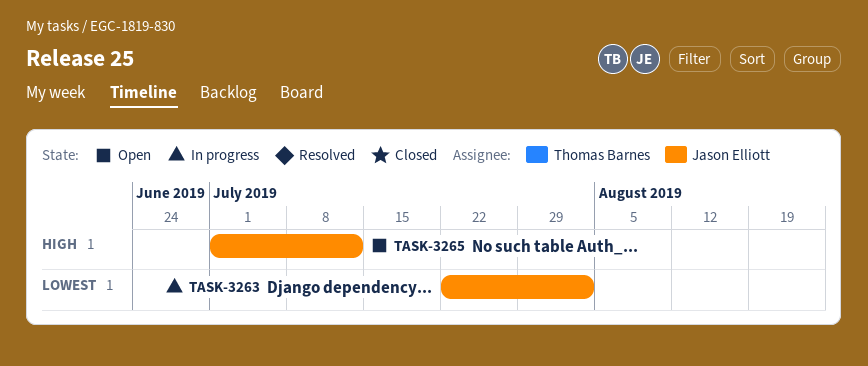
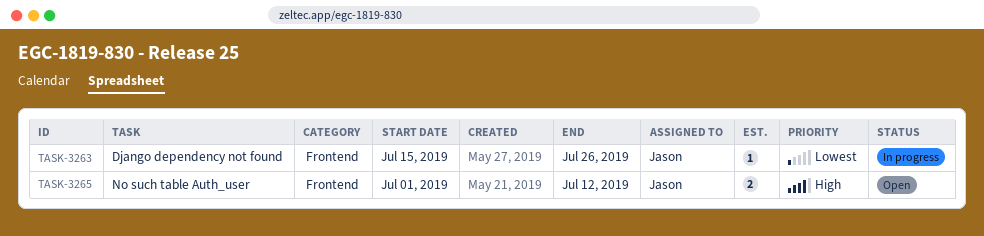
TASK-3263, start: Jul 22 -> Jul 15
TASK-3263, due: Aug 2 -> Jul 26

